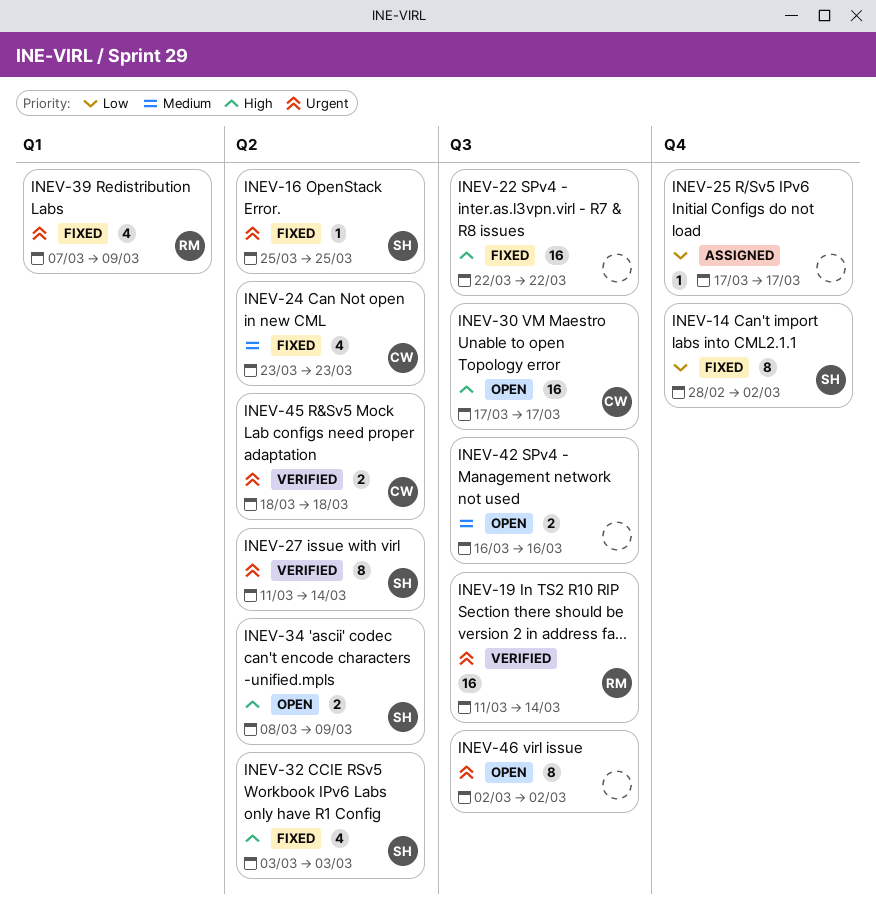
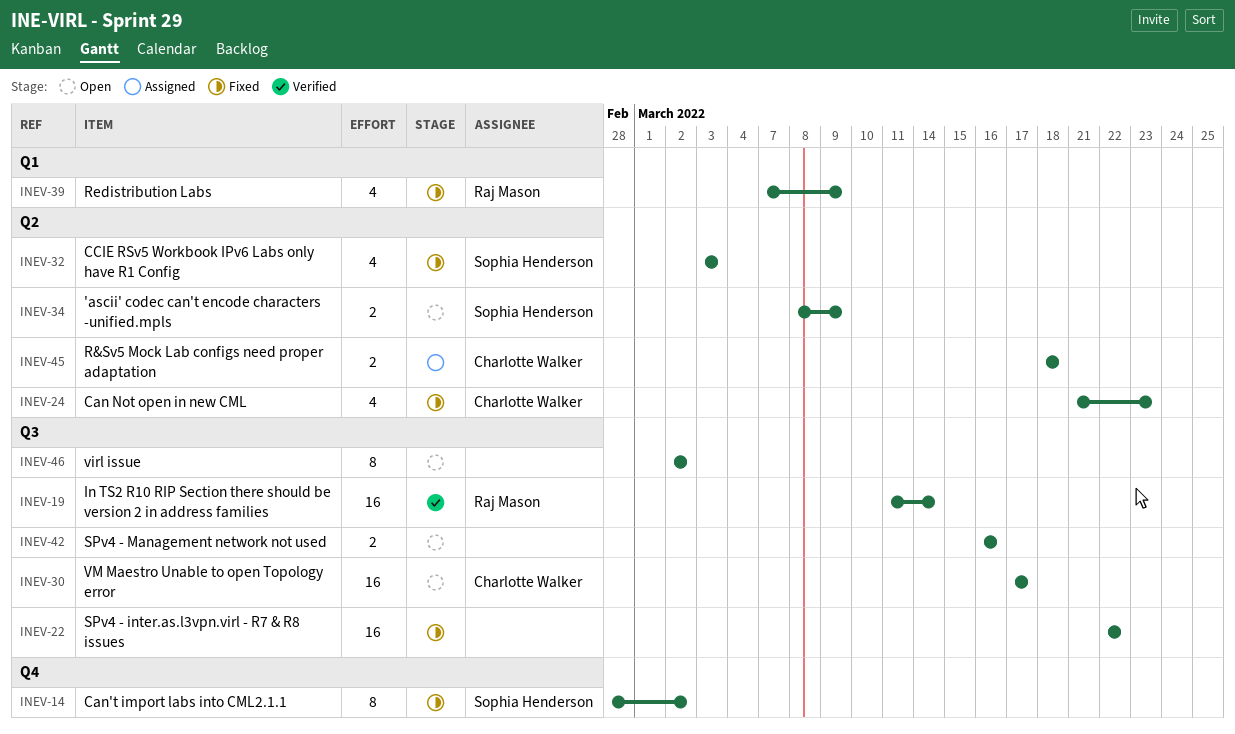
INEV-16: present -> none
INEV-24, start: Mar 23 -> Mar 21
INEV-25: present -> none
INEV-27: present -> none
INEV-45, status: Verified -> Assigned

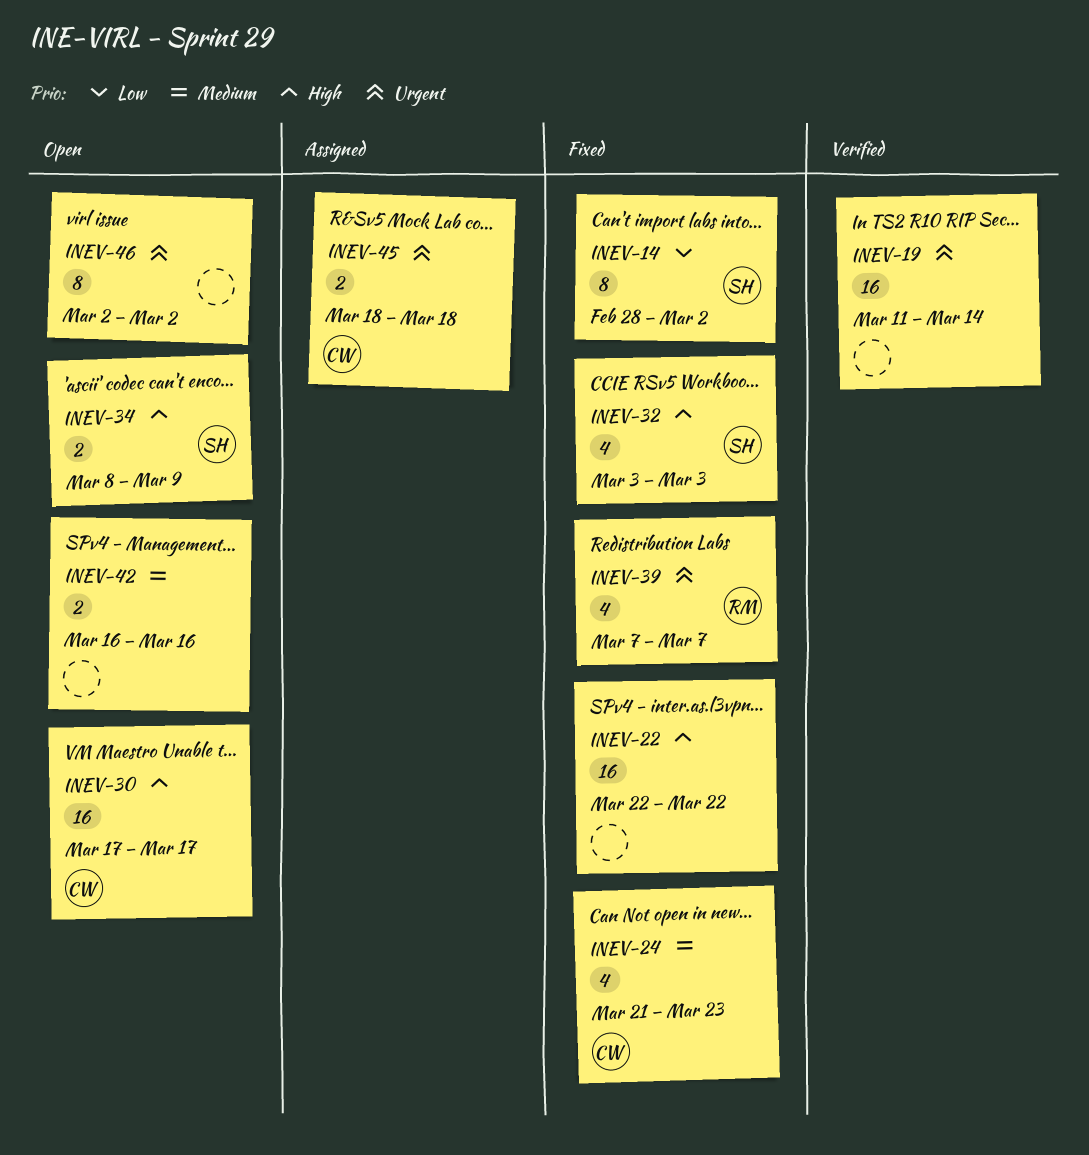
INEV-19, owner: Raj Mason -> none
INEV-39, due: Mar 9 -> Mar 7

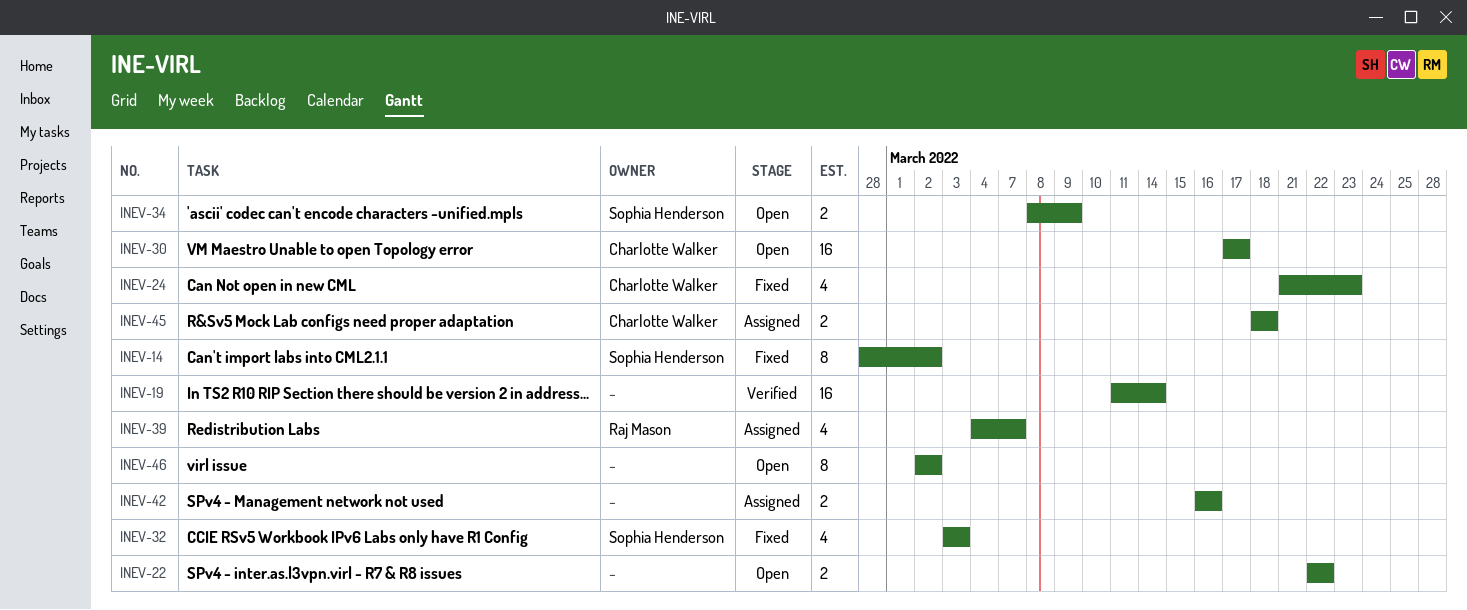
INEV-22, status: Fixed -> Open
INEV-22, estimate: 16 -> 2
INEV-39, status: Fixed -> Assigned
INEV-39, start: Mar 7 -> Mar 4
INEV-42, status: Open -> Assigned

